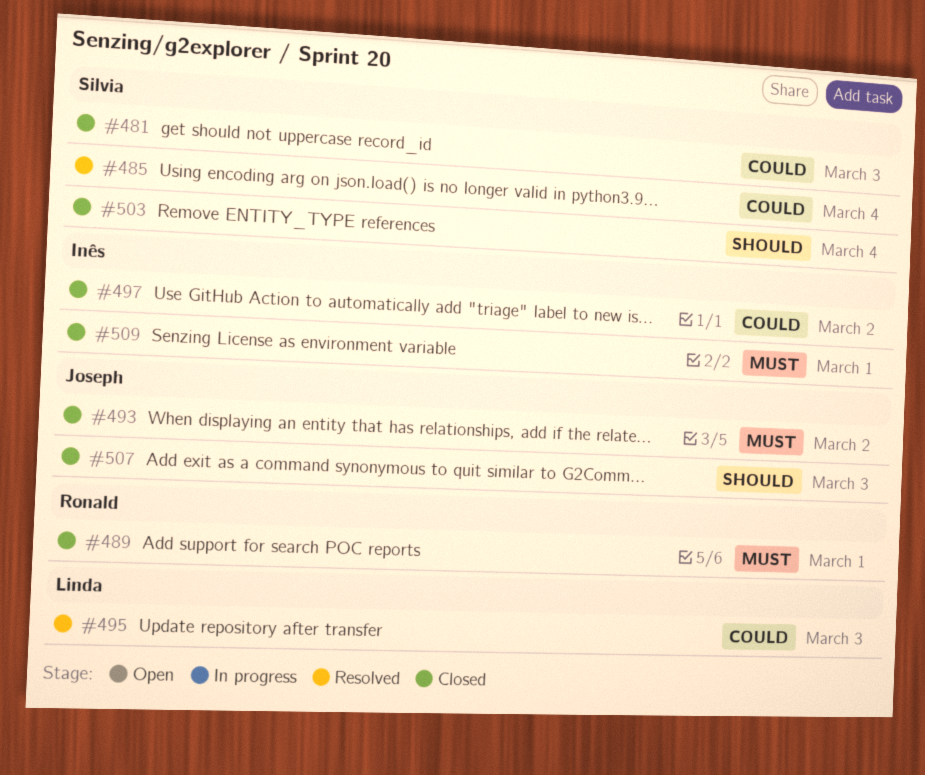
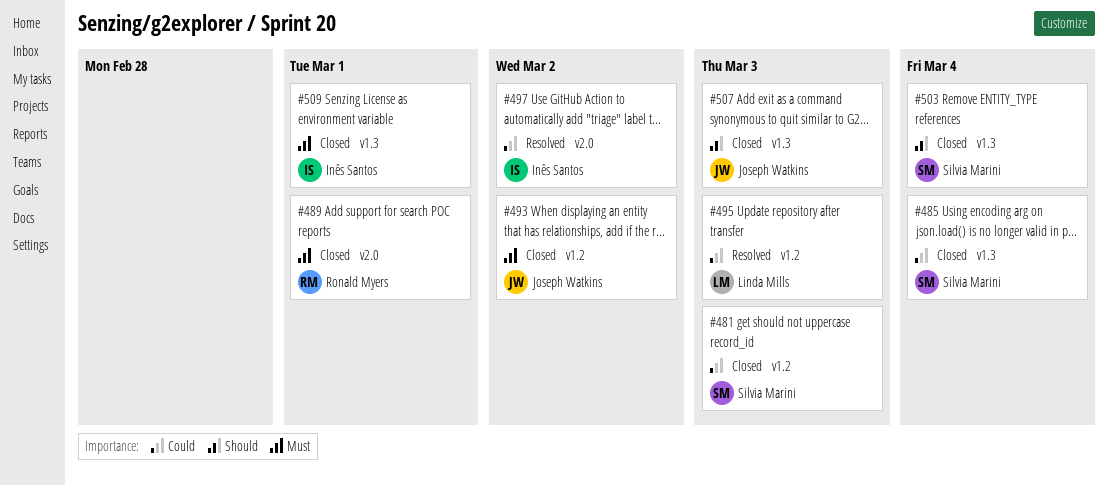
#485, status: Resolved -> Closed
#497, status: Closed -> Resolved

